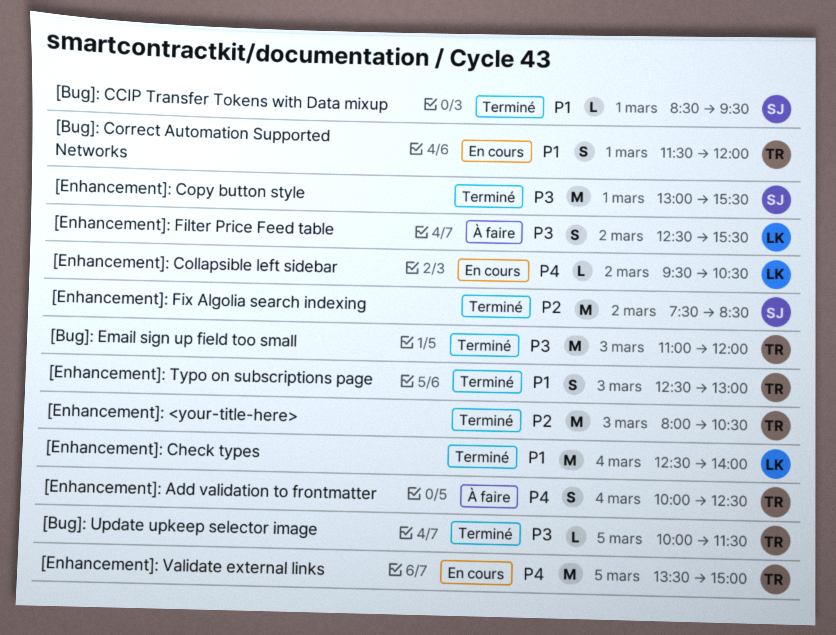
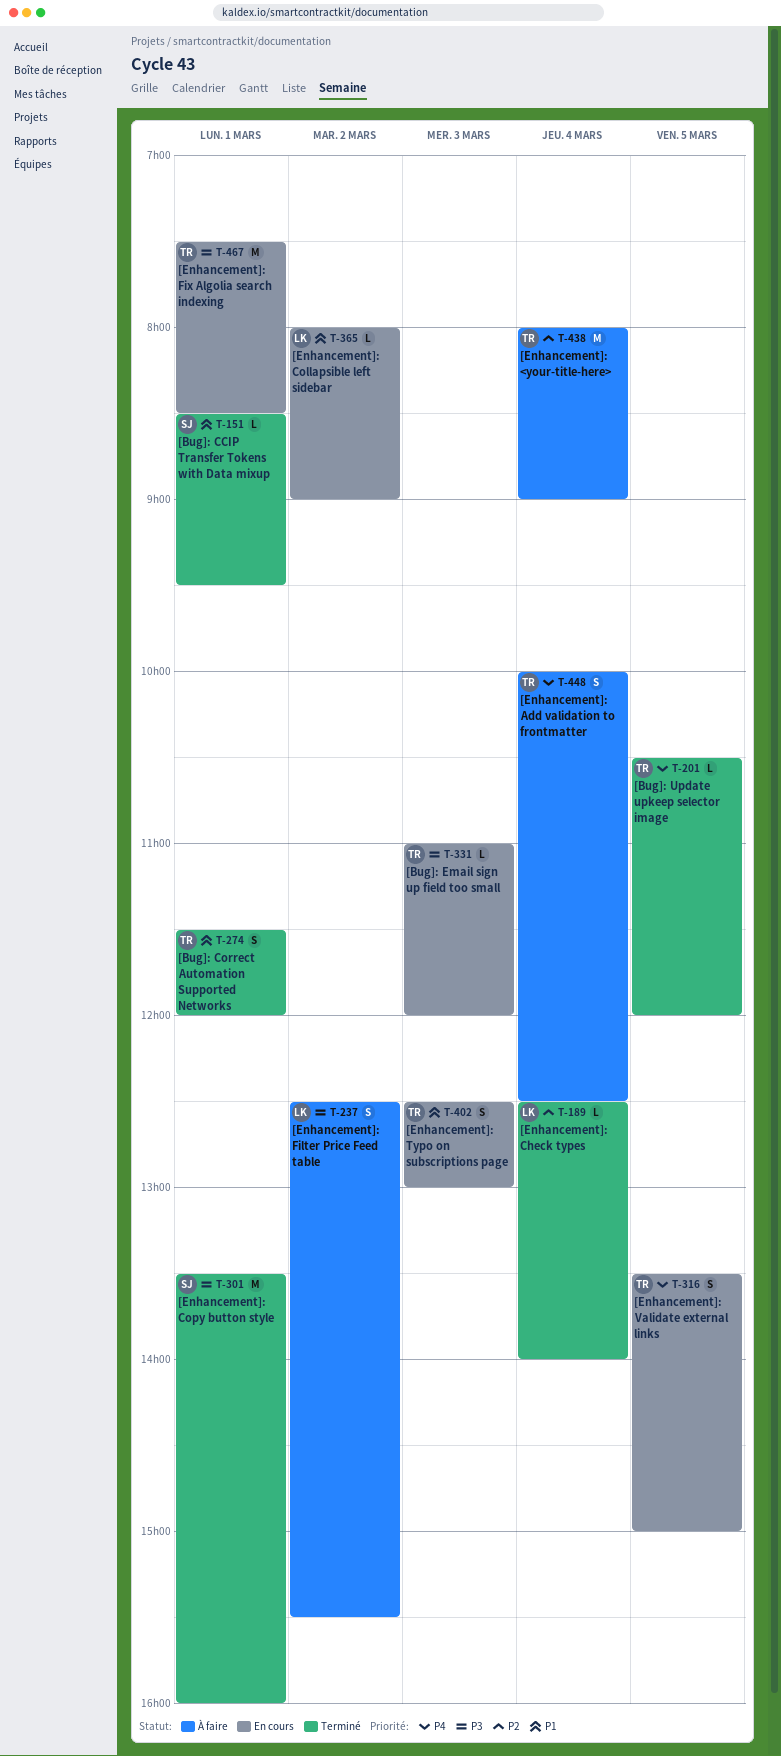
[Bug]: Correct Automation Supported Networks, status: En cours -> Terminé
[Bug]: Email sign up field too small, status: Terminé -> En cours
[Bug]: Email sign up field too small, estimate: M -> L
[Bug]: Update upkeep selector image, priority: P3 -> P4
[Bug]: Update upkeep selector image, begins: 10:00 -> 10:30
[Bug]: Update upkeep selector image, ends: 11:30 -> 12:00
[Enhancement]: <your-title-here>, status: Terminé -> À faire
[Enhancement]: <your-title-here>, day: Mar 3 -> Mar 4
[Enhancement]: <your-title-here>, ends: 10:30 -> 09:00
[Enhancement]: Check types, priority: P1 -> P2
[Enhancement]: Check types, estimate: M -> L
[Enhancement]: Collapsible left sidebar, priority: P4 -> P1
[Enhancement]: Collapsible left sidebar, begins: 09:30 -> 08:00
[Enhancement]: Collapsible left sidebar, ends: 10:30 -> 09:00
[Enhancement]: Copy button style, begins: 13:00 -> 13:30
[Enhancement]: Copy button style, ends: 15:30 -> 16:00
[Enhancement]: Fix Algolia search indexing, status: Terminé -> En cours
[Enhancement]: Fix Algolia search indexing, owner: SJ -> TR
[Enhancement]: Fix Algolia search indexing, priority: P2 -> P3
[Enhancement]: Fix Algolia search indexing, day: Mar 2 -> Mar 1
[Enhancement]: Typo on subscriptions page, status: Terminé -> En cours
[Enhancement]: Validate external links, estimate: M -> S

